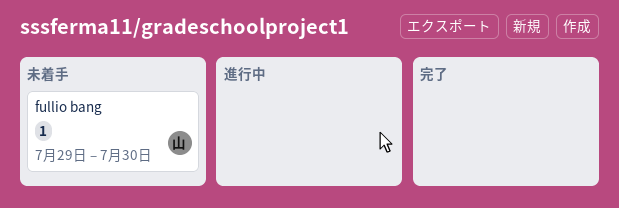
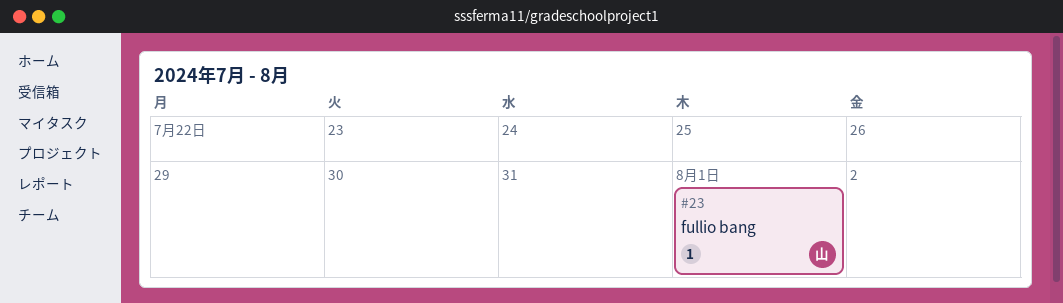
fullio bang, due: Jul 30 -> Aug 1

